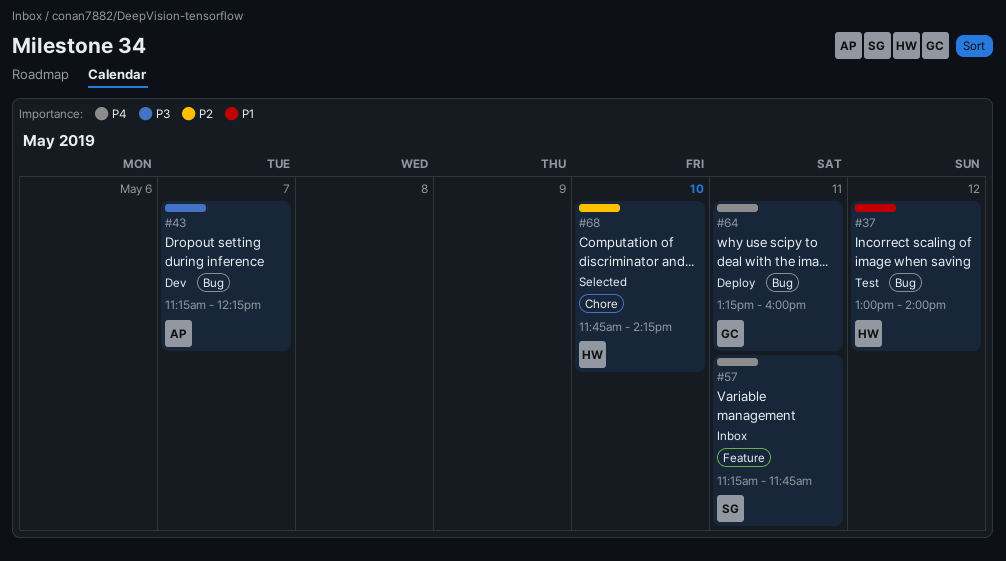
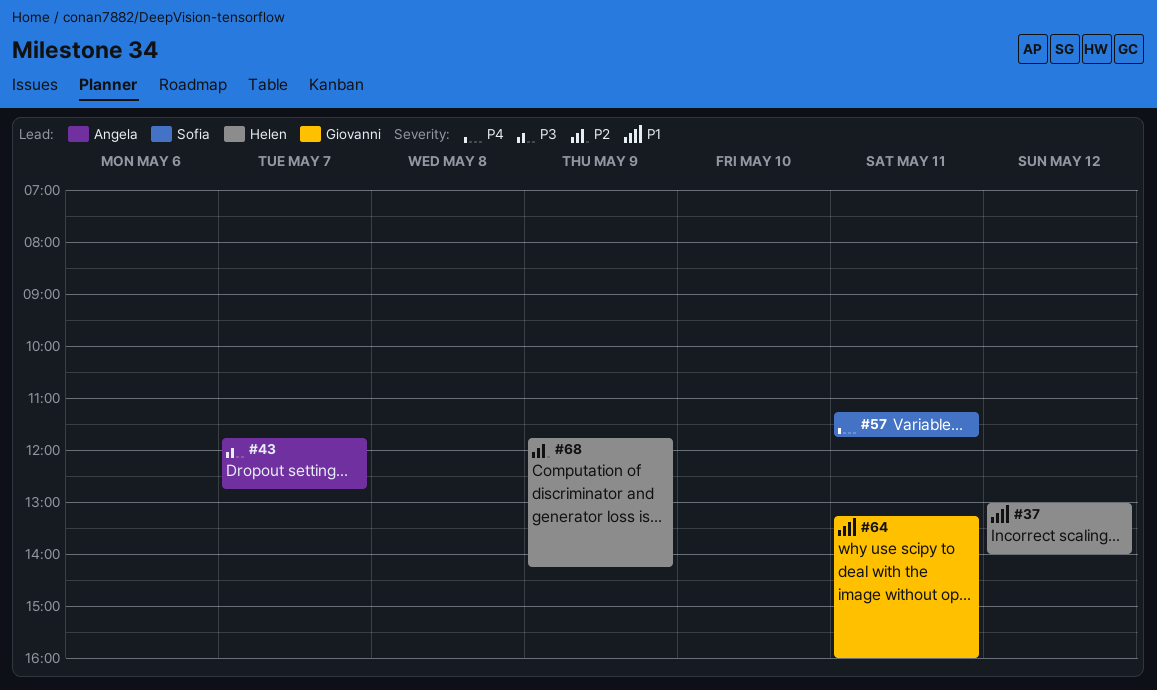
#43, begins: 11:15 -> 11:45
#43, ends: 12:15 -> 12:45
#64, priority: P4 -> P1
#68, day: May 10 -> May 9

